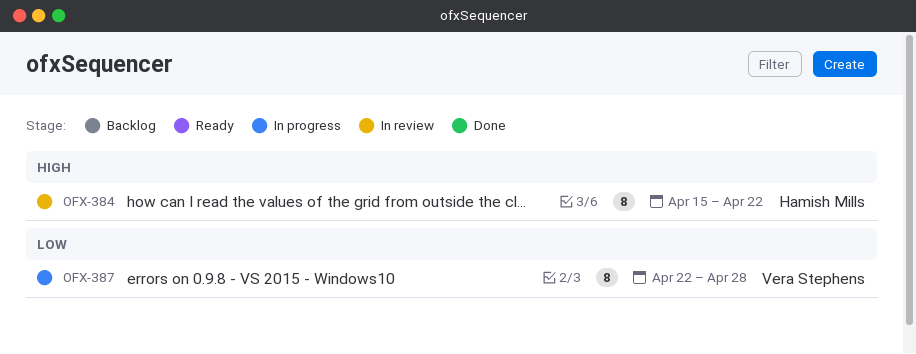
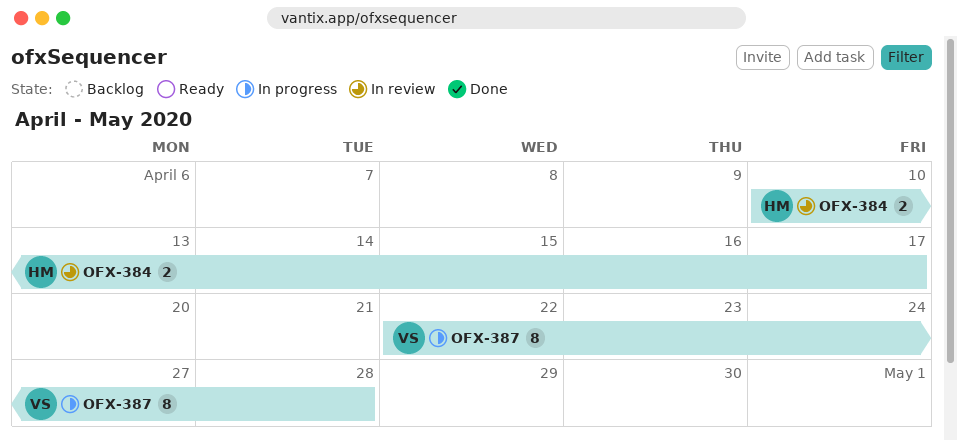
OFX-384, estimate: 8 -> 2
OFX-384, start: Apr 15 -> Apr 10
OFX-384, due: Apr 22 -> Apr 17

